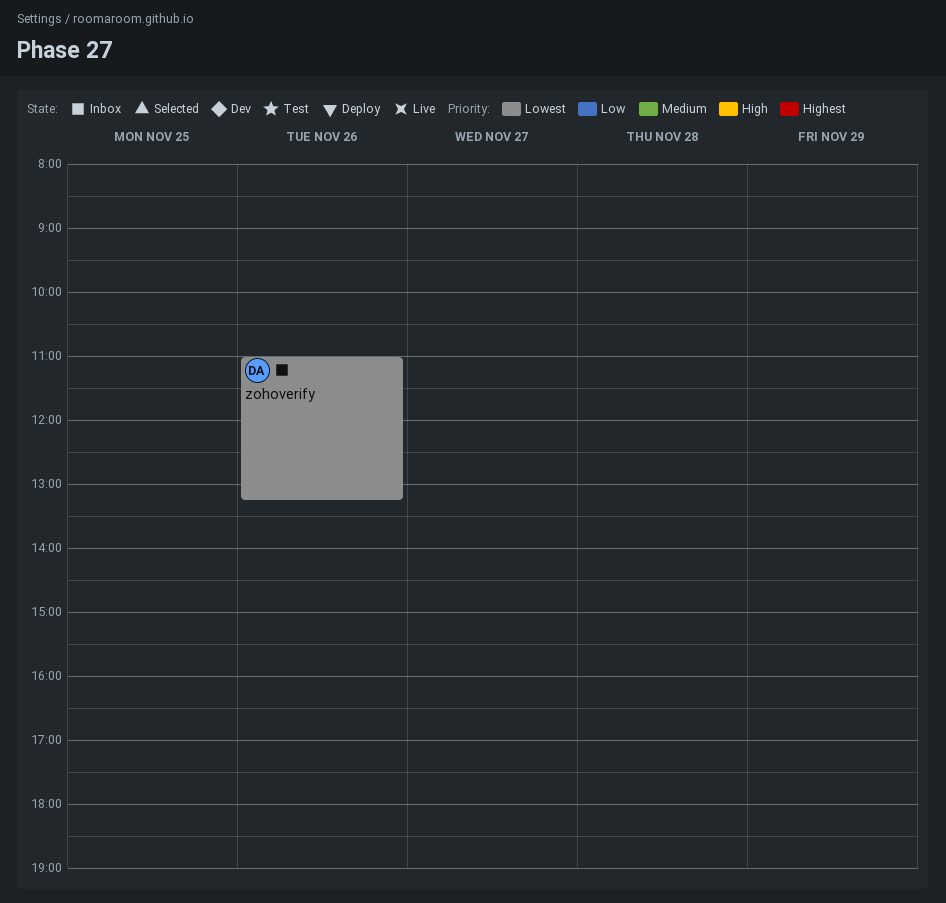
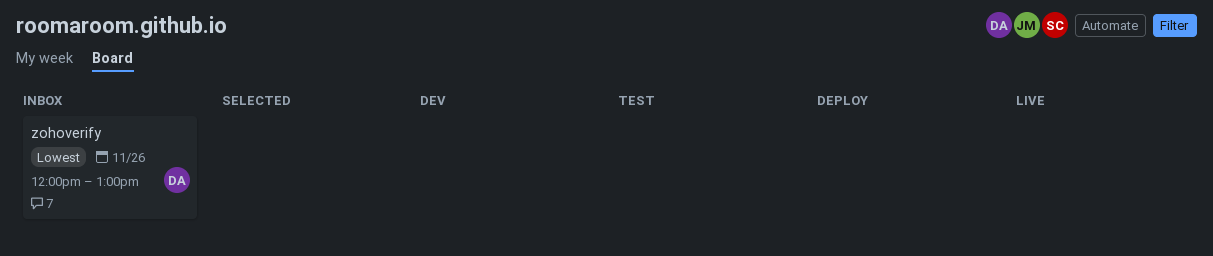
zohoverify, begins: 11:00 -> 12:00
zohoverify, ends: 13:15 -> 13:00

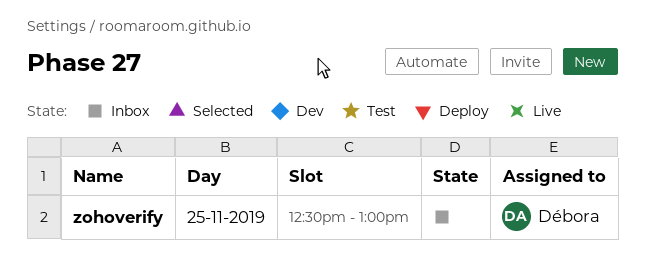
zohoverify, day: Nov 26 -> Nov 25
zohoverify, begins: 12:00 -> 12:30

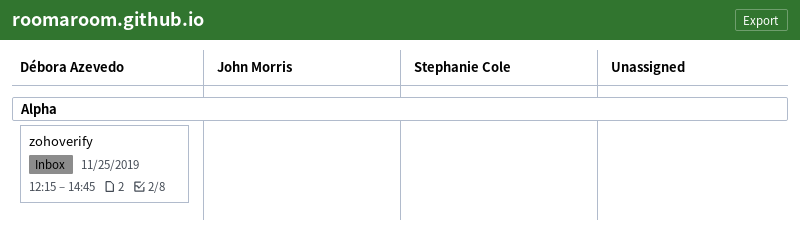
zohoverify, begins: 12:30 -> 12:15
zohoverify, ends: 13:00 -> 14:45

